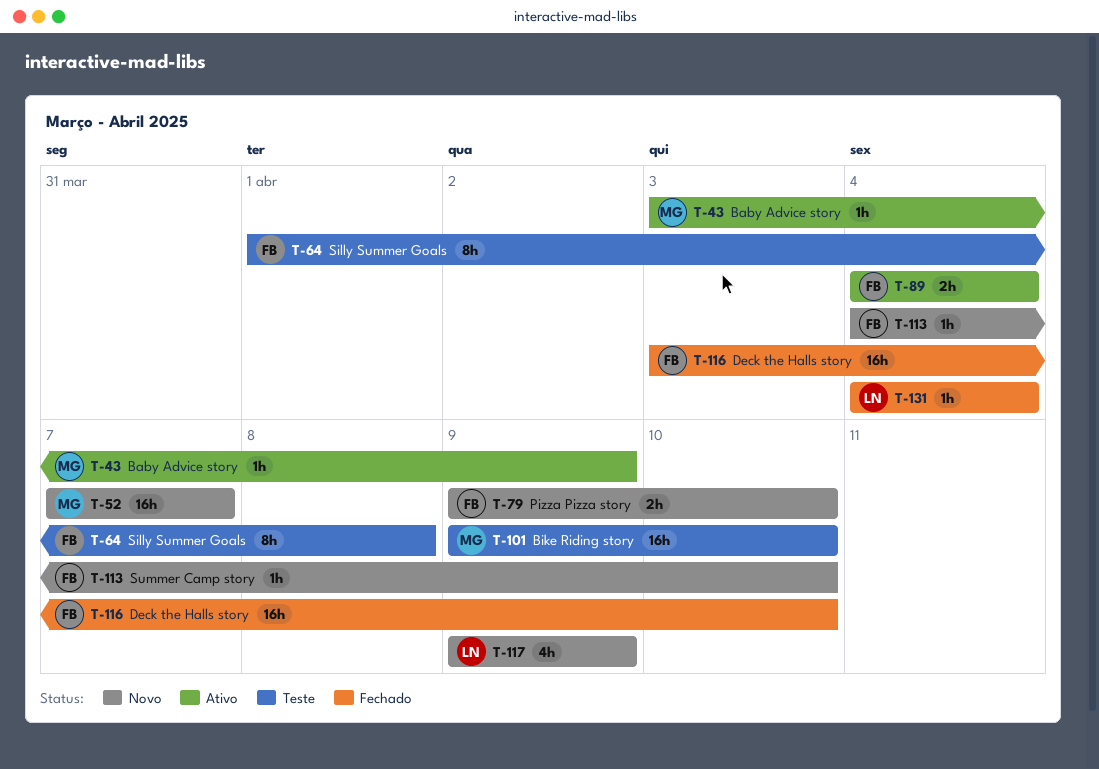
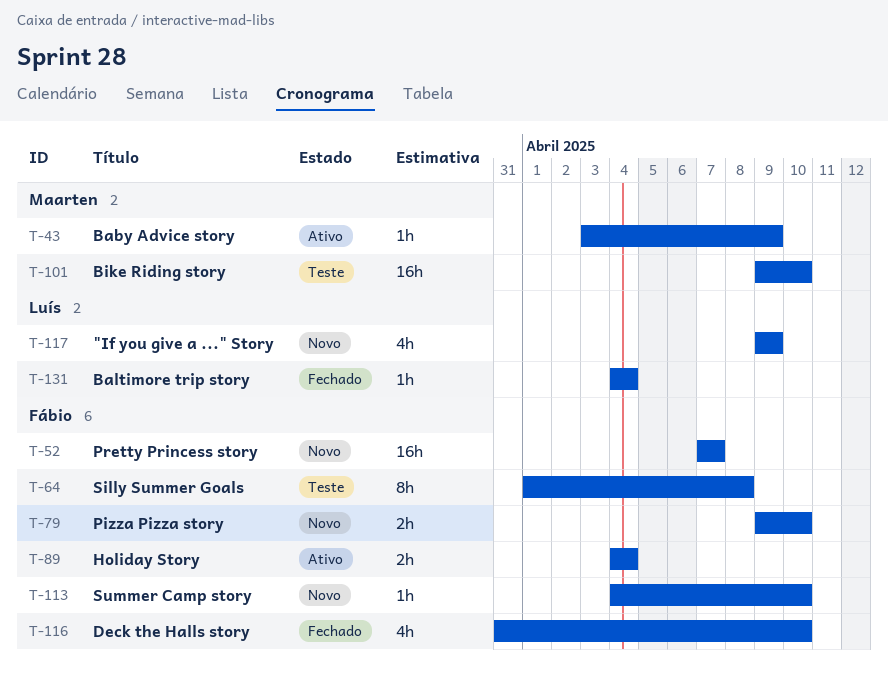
T-52, owner: Maarten -> Fábio
T-116, estimate: 16h -> 4h
T-116, start: Apr 3 -> Mar 31

